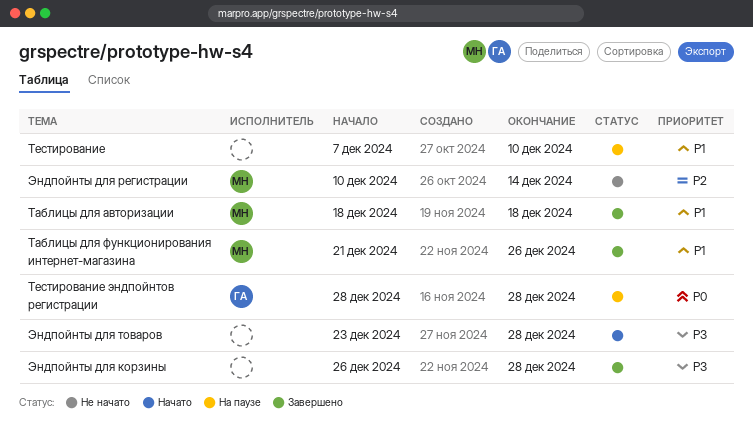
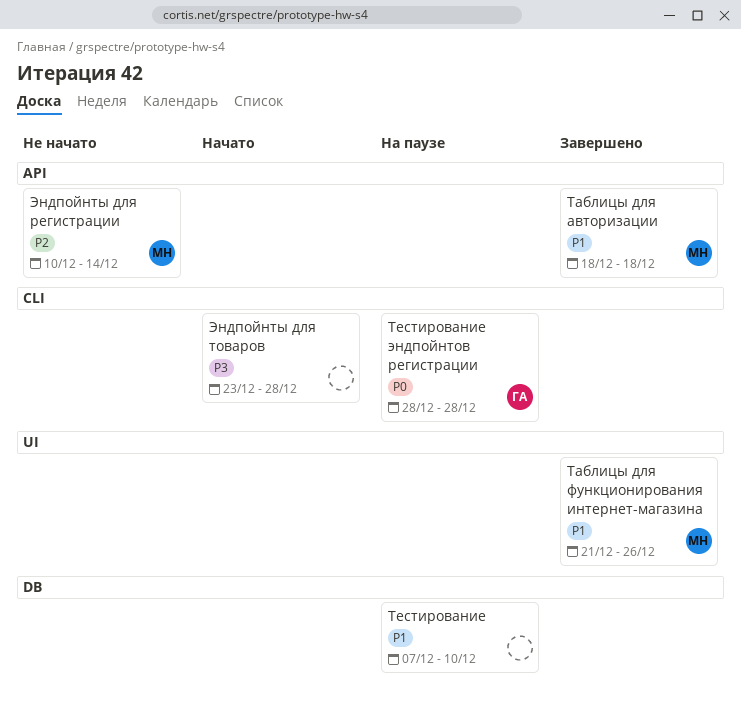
Эндпойнты для корзины: present -> none

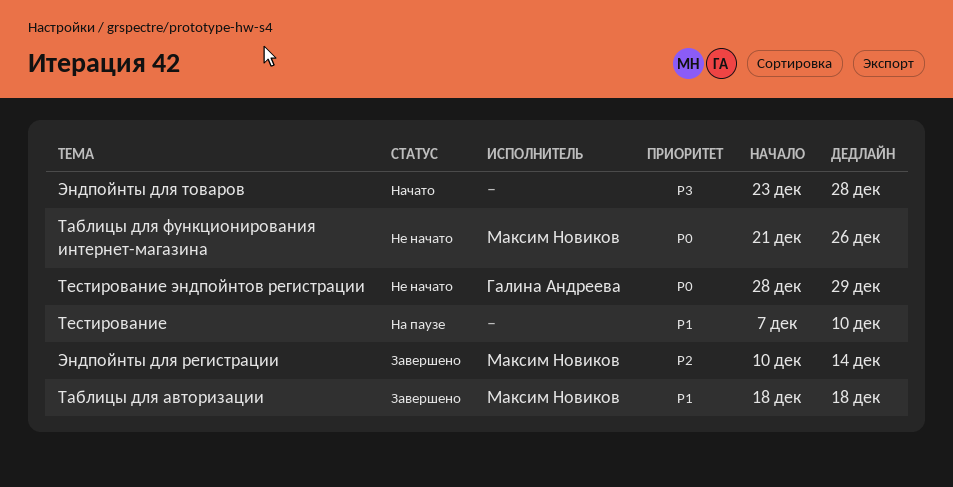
Таблицы для функционирования интернет-магазина, status: Завершено -> Не начато
Таблицы для функционирования интернет-магазина, priority: P1 -> P0
Тестирование эндпойнтов регистрации, status: На паузе -> Не начато
Тестирование эндпойнтов регистрации, due: Dec 28 -> Dec 29
Эндпойнты для регистрации, status: Не начато -> Завершено

